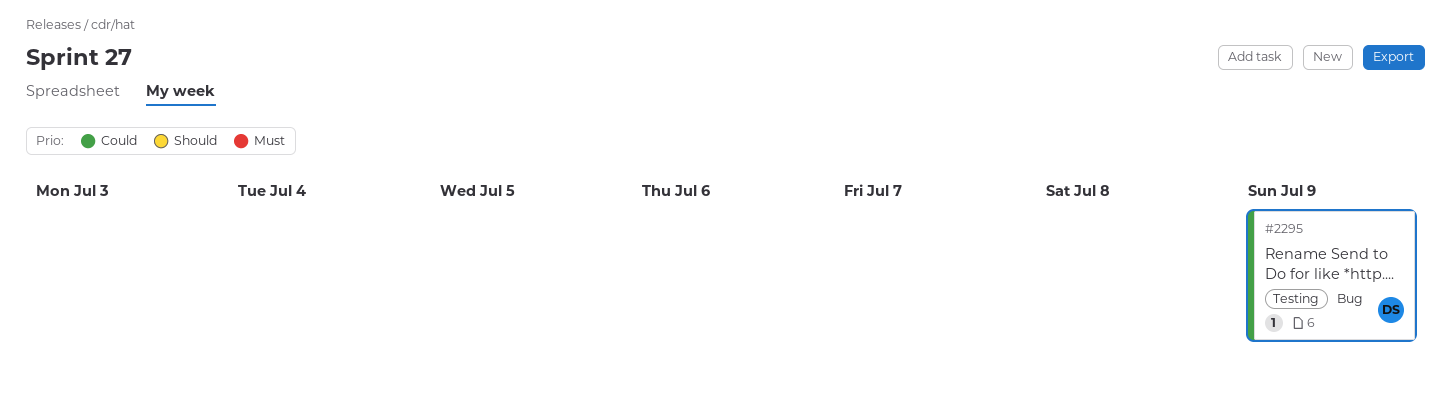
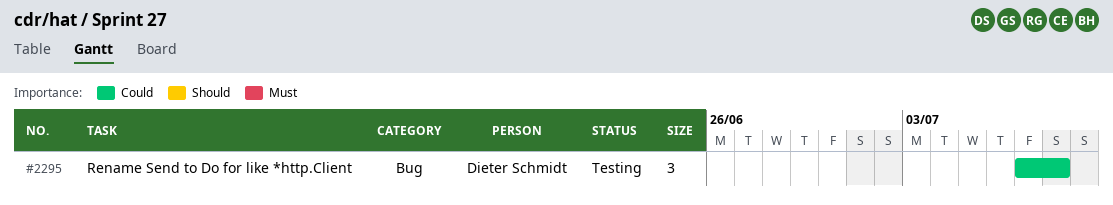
#2295, estimate: 1 -> 3
#2295, due: Jul 9 -> Jul 8

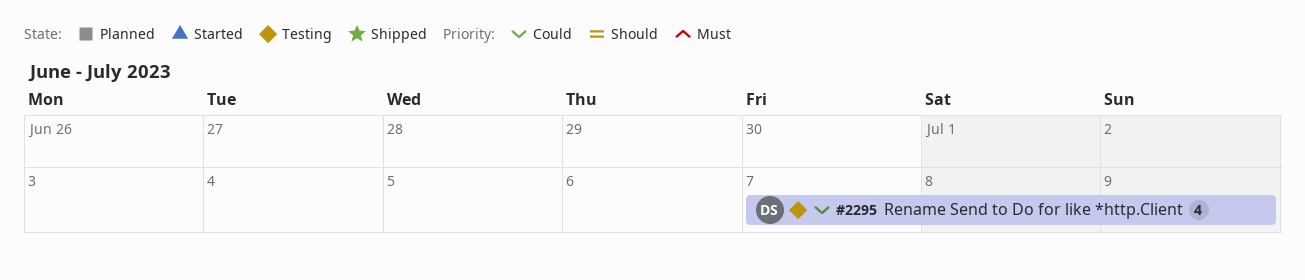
#2295, estimate: 3 -> 4
#2295, due: Jul 8 -> Jul 9

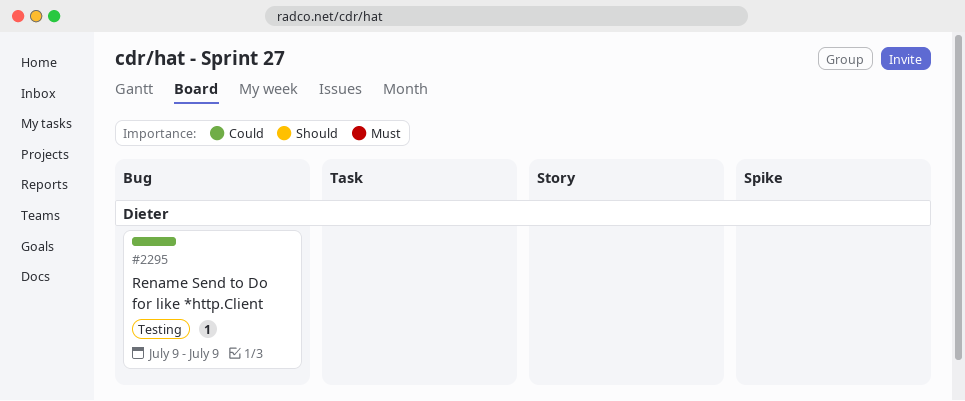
#2295, estimate: 4 -> 1
#2295, start: Jul 7 -> Jul 9

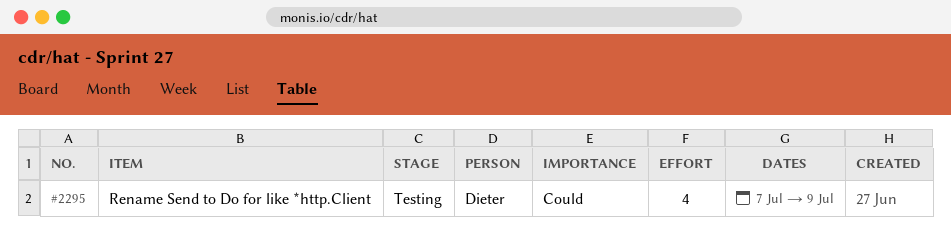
#2295, estimate: 1 -> 4
#2295, start: Jul 9 -> Jul 7

